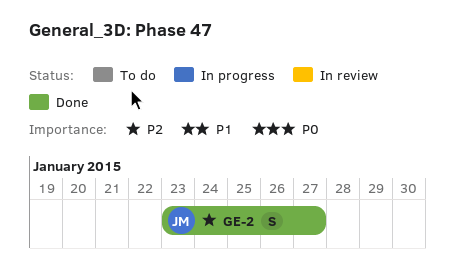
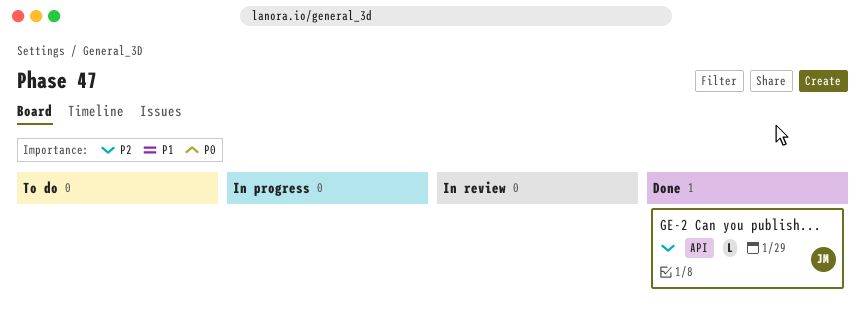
GE-2, estimate: S -> L
GE-2, due: Jan 27 -> Jan 29

